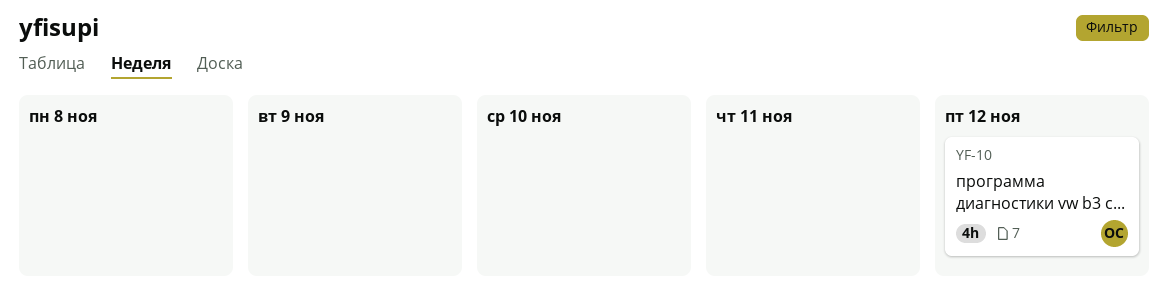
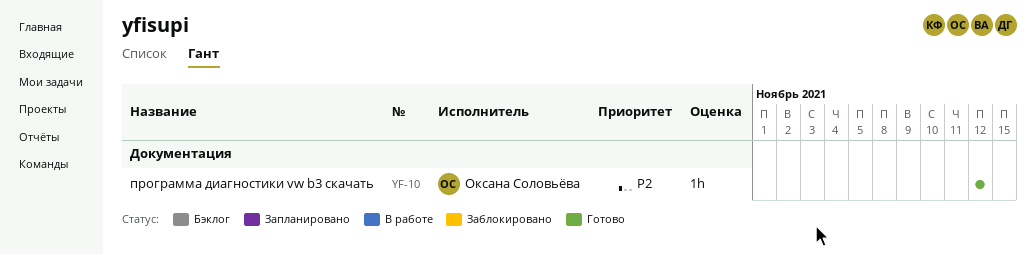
YF-10, estimate: 4h -> 1h

